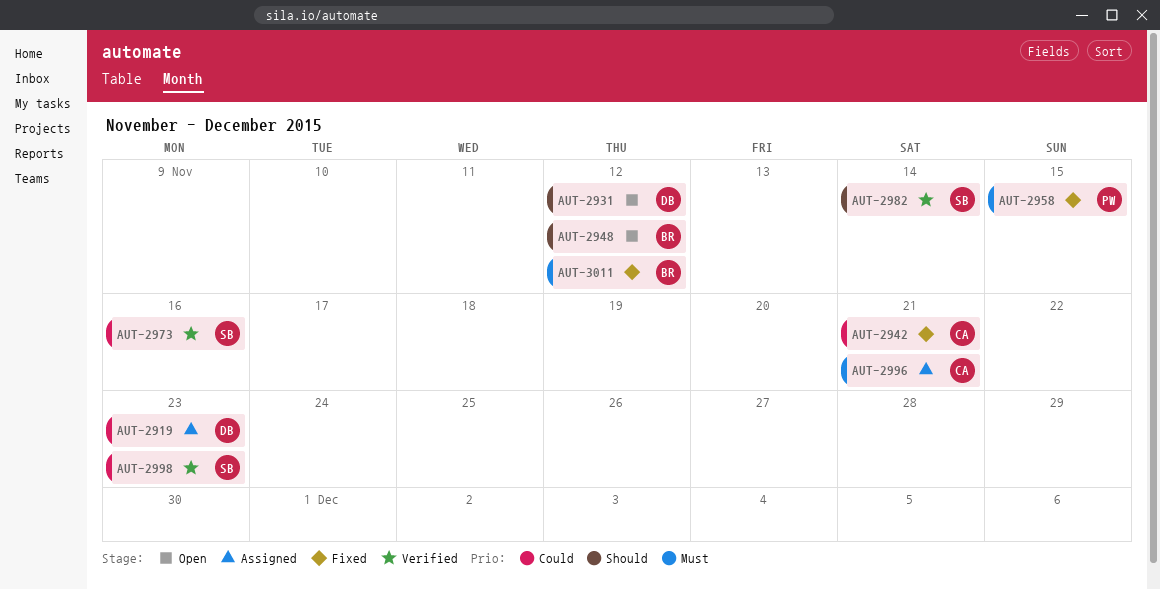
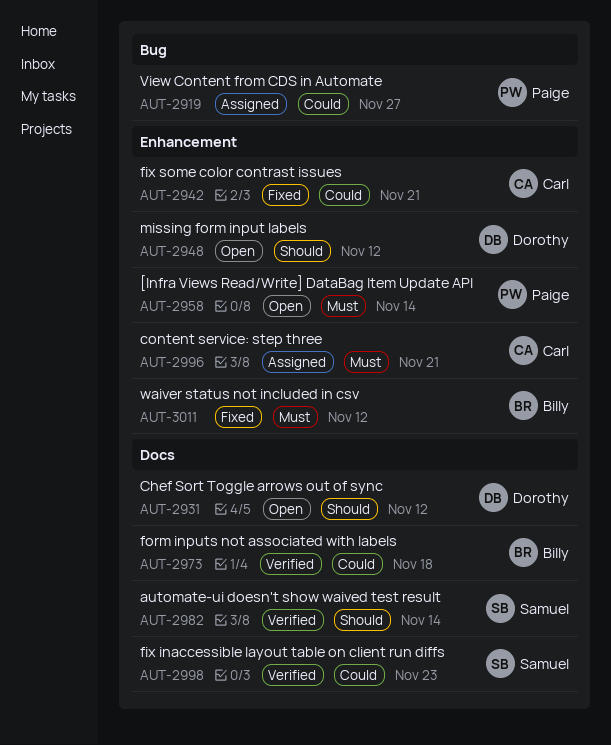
AUT-2919, owner: Dorothy -> Paige
AUT-2919, due: Nov 23 -> Nov 27
AUT-2948, owner: Billy -> Dorothy
AUT-2958, status: Fixed -> Open
AUT-2958, due: Nov 15 -> Nov 14
AUT-2973, owner: Samuel -> Billy
AUT-2973, due: Nov 16 -> Nov 18

